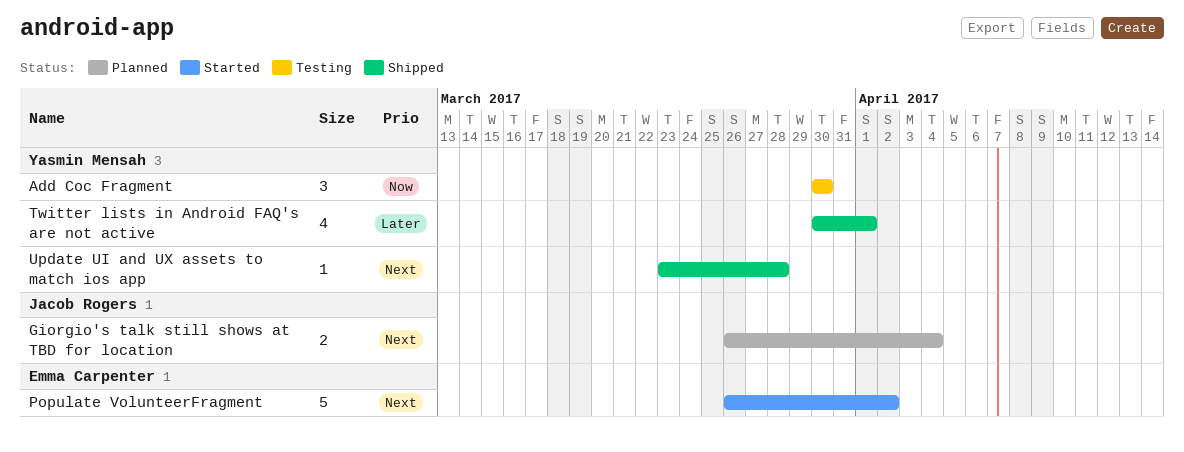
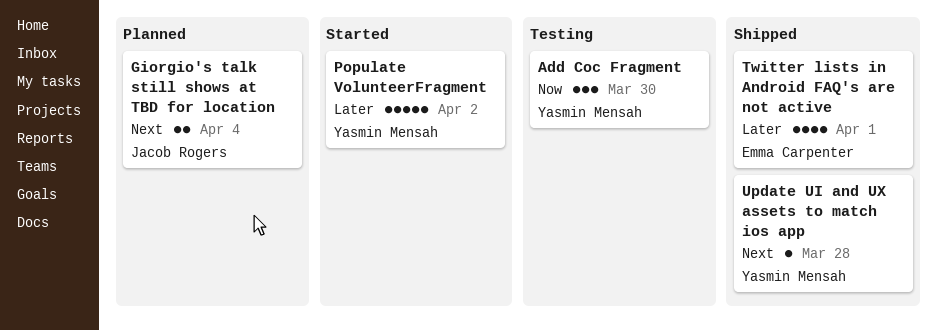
Populate VolunteerFragment, owner: Emma Carpenter -> Yasmin Mensah
Populate VolunteerFragment, priority: Next -> Later
Twitter lists in Android FAQ's are not active, owner: Yasmin Mensah -> Emma Carpenter

